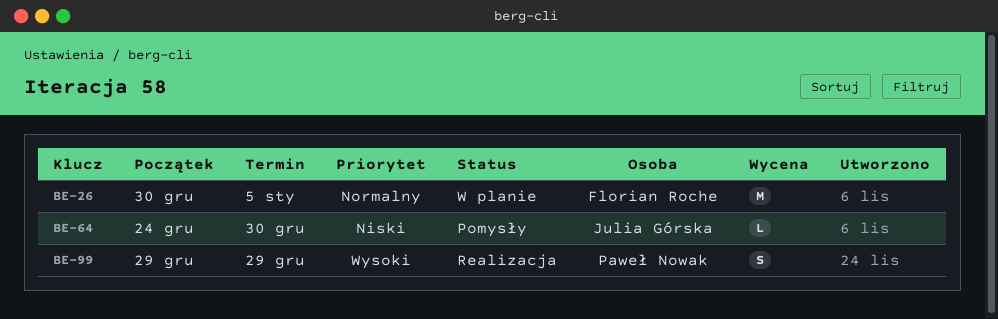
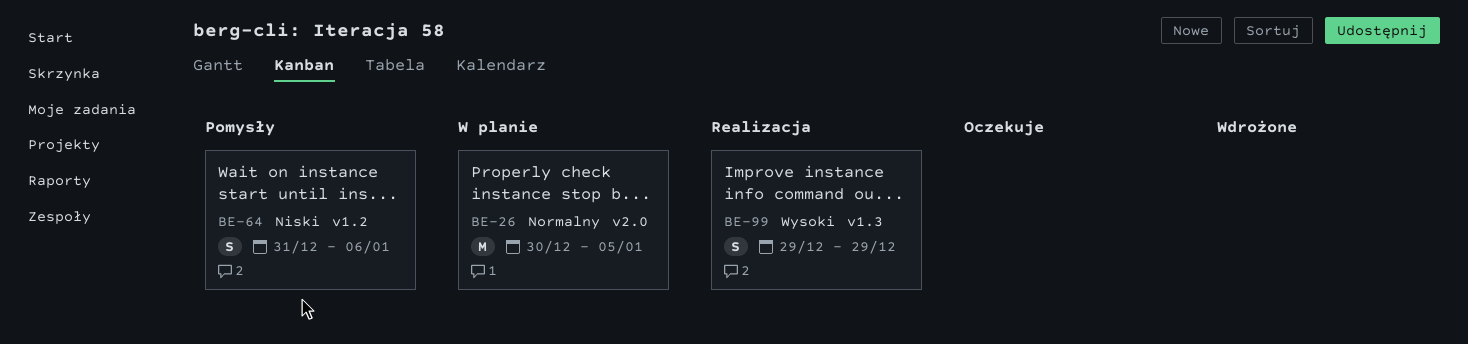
BE-64, estimate: L -> S
BE-64, start: Dec 24 -> Dec 31
BE-64, due: Dec 30 -> Jan 6

